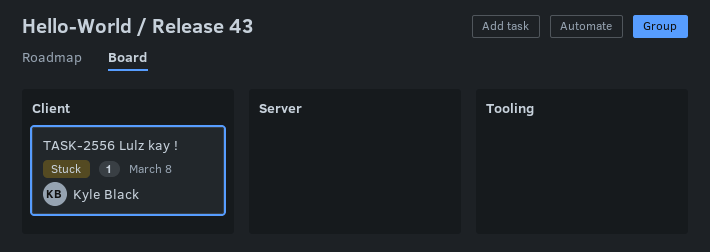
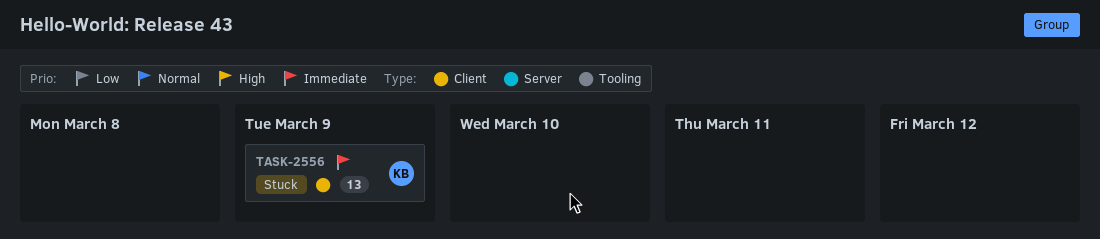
TASK-2556, estimate: 1 -> 13
TASK-2556, due: Mar 8 -> Mar 9

